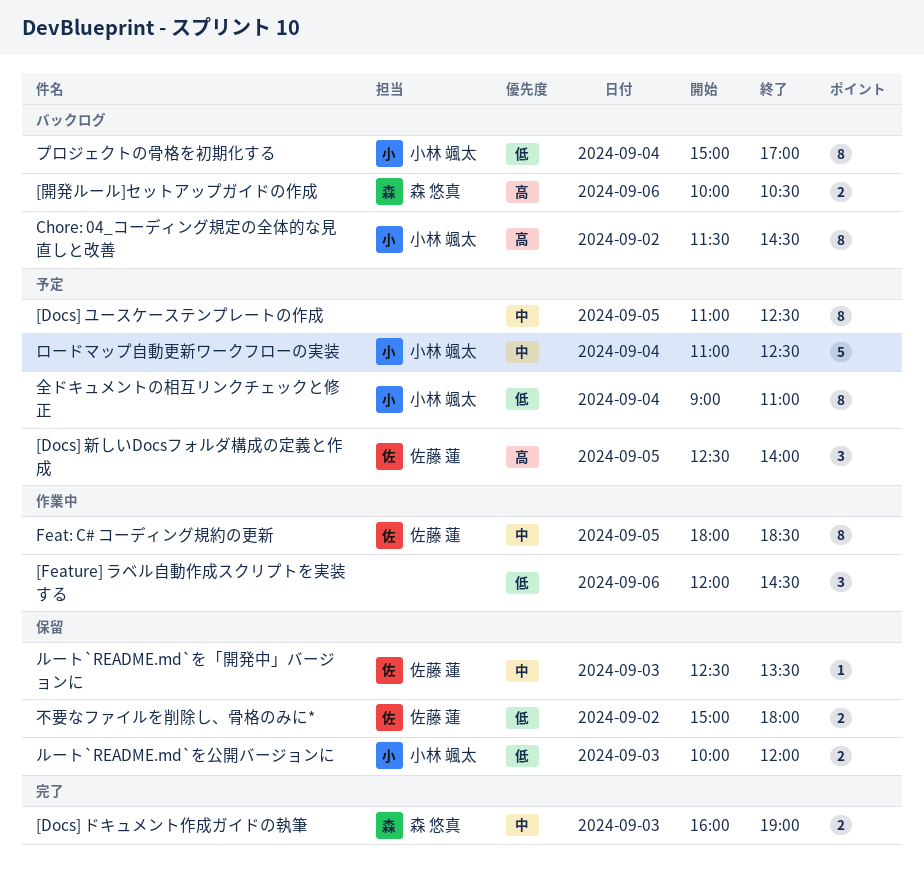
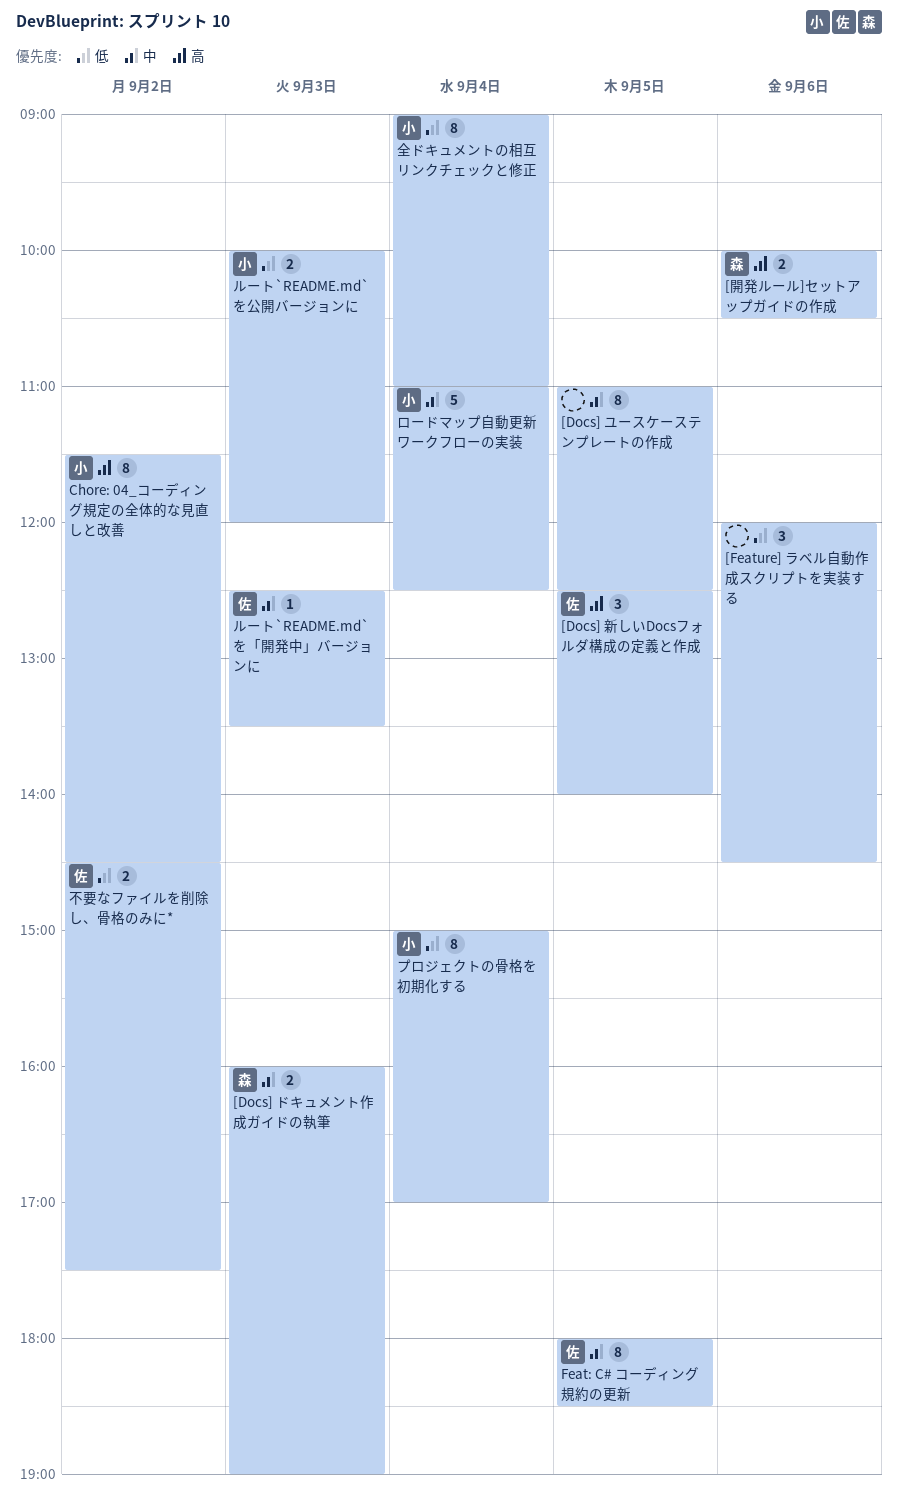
不要なファイルを削除し、骨格のみに*, begins: 15:00 -> 14:30
不要なファイルを削除し、骨格のみに*, ends: 18:00 -> 17:30

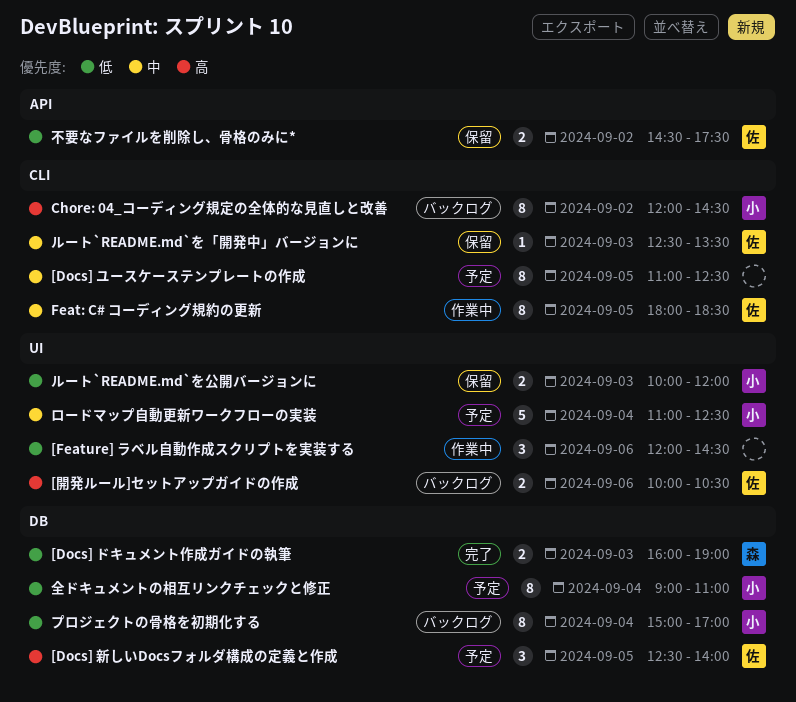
[Docs] ドキュメント作成ガイドの執筆, priority: 中 -> 低
[開発ルール]セットアップガイドの作成, owner: 森 -> 佐
Chore: 04_コーディング規定の全体的な見直しと改善, begins: 11:30 -> 12:00

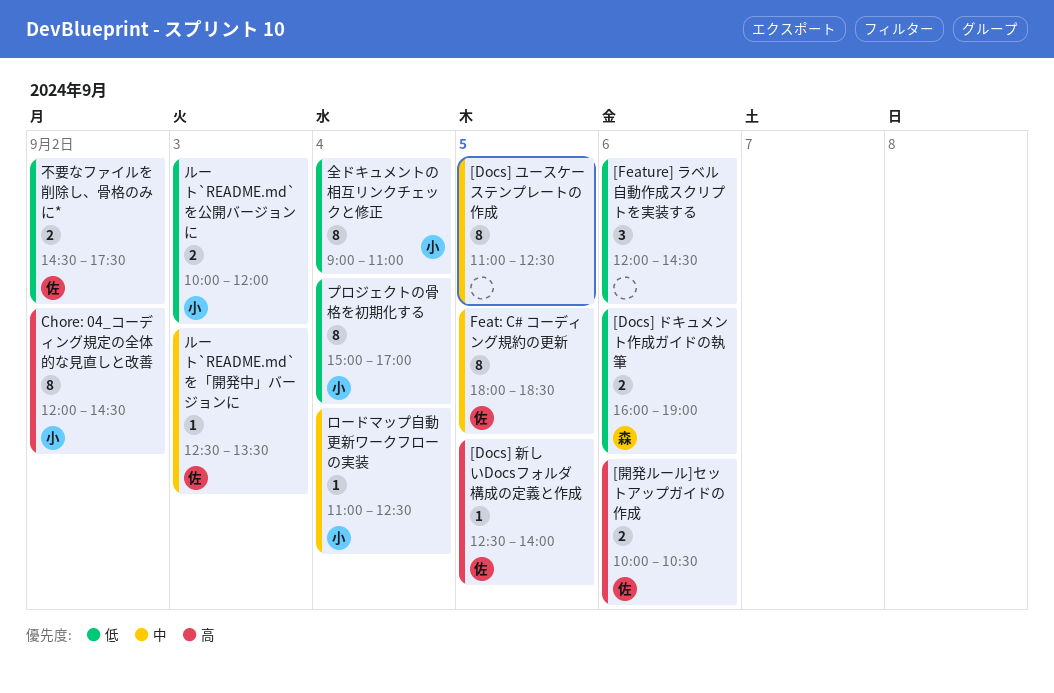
[Docs] ドキュメント作成ガイドの執筆, day: Sep 3 -> Sep 6
[Docs] 新しいDocsフォルダ構成の定義と作成, estimate: 3 -> 1
ロードマップ自動更新ワークフローの実装, estimate: 5 -> 1

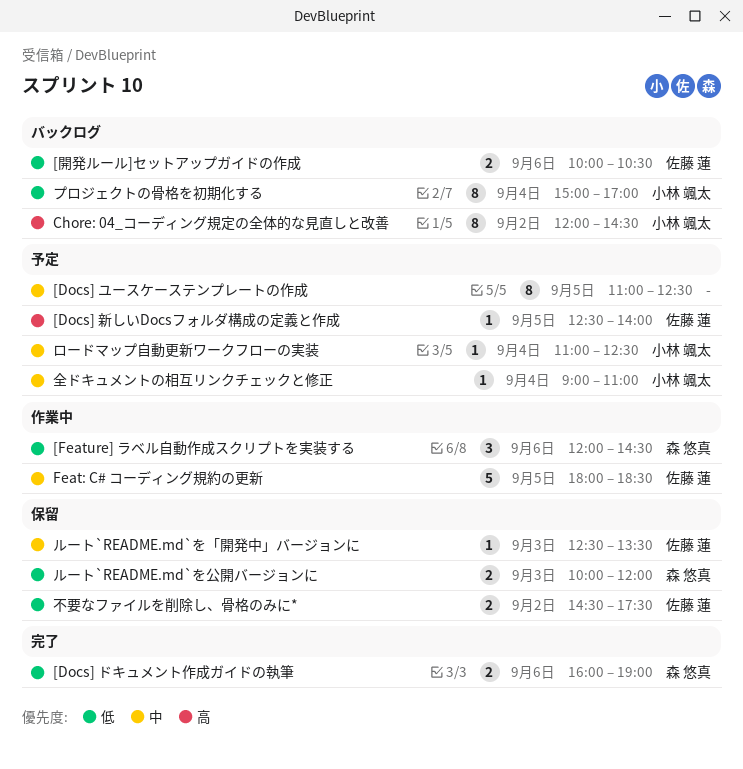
[Feature] ラベル自動作成スクリプトを実装する, owner: none -> 森 悠真
[開発ルール]セットアップガイドの作成, priority: 高 -> 低
Feat: C# コーディング規約の更新, estimate: 8 -> 5
ルート`README.md`を公開バージョンに, owner: 小林 颯太 -> 森 悠真
全ドキュメントの相互リンクチェックと修正, priority: 低 -> 中
全ドキュメントの相互リンクチェックと修正, estimate: 8 -> 1

